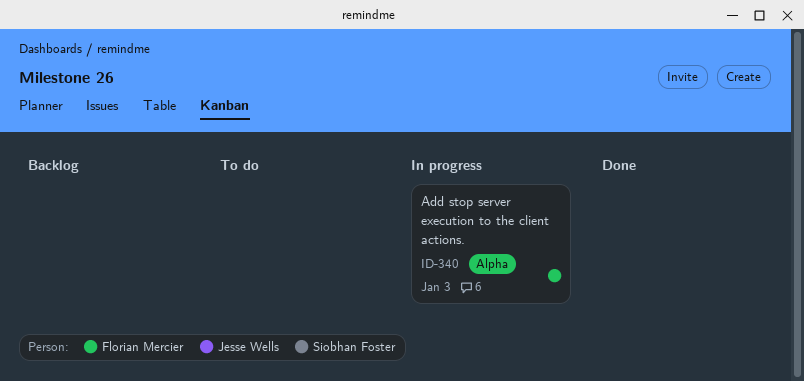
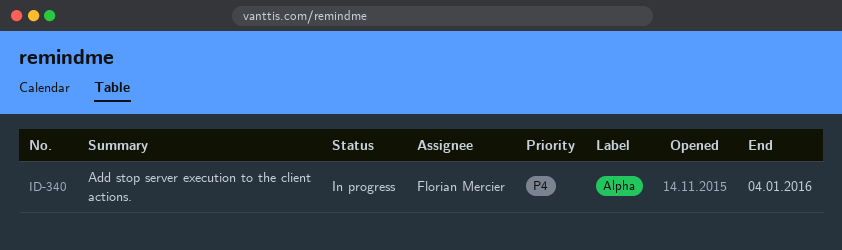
ID-340, due: Jan 3 -> Jan 4

